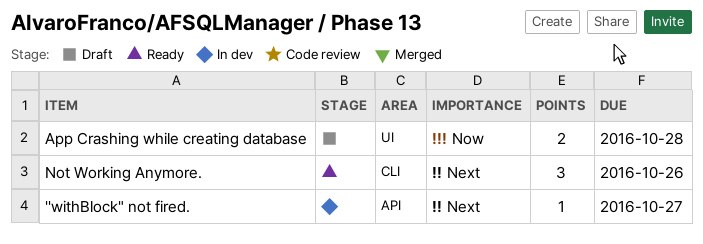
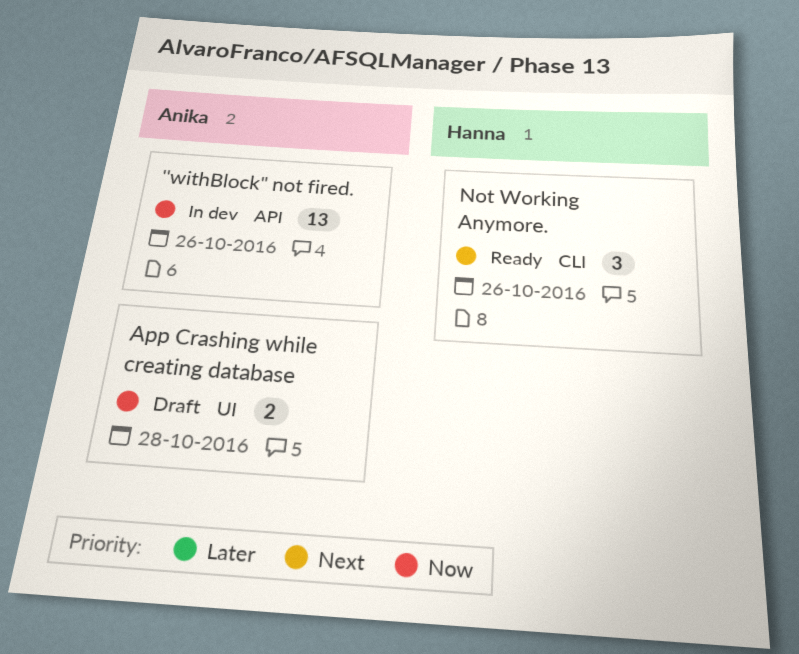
''withBlock" not fired., priority: Next -> Now
''withBlock" not fired., estimate: 1 -> 13
''withBlock" not fired., due: Oct 27 -> Oct 26

